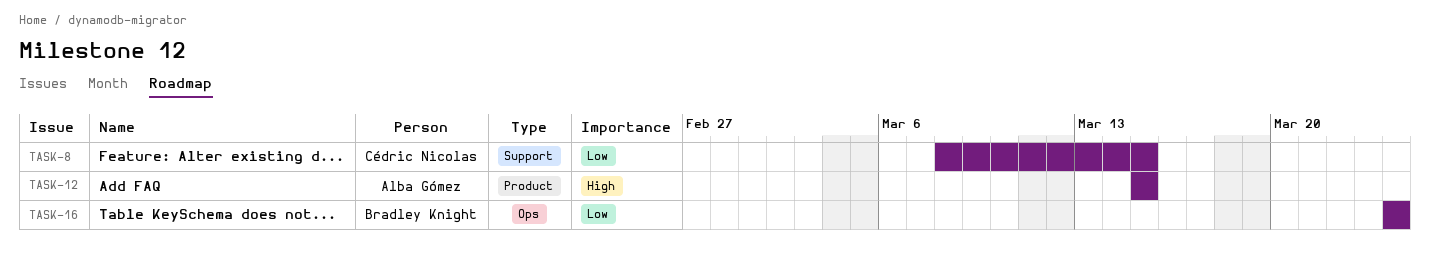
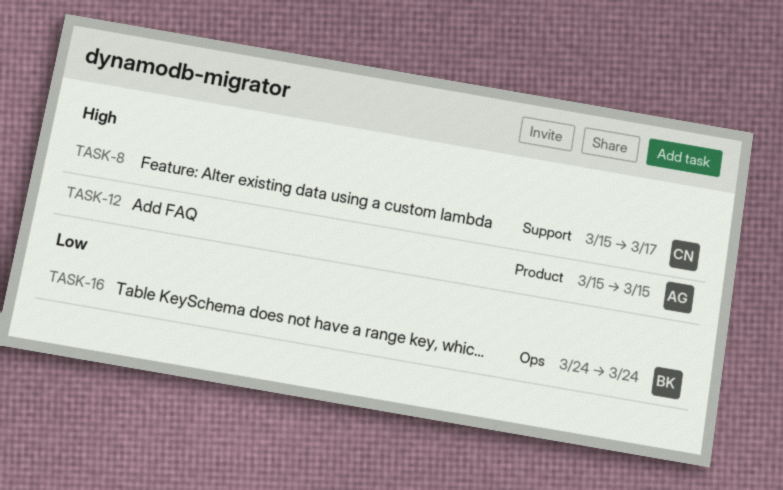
TASK-8, priority: Low -> High
TASK-8, start: Mar 8 -> Mar 15
TASK-8, due: Mar 15 -> Mar 17

